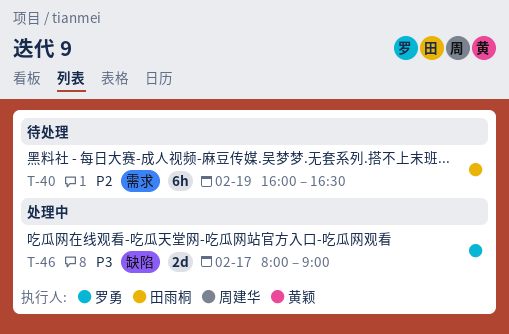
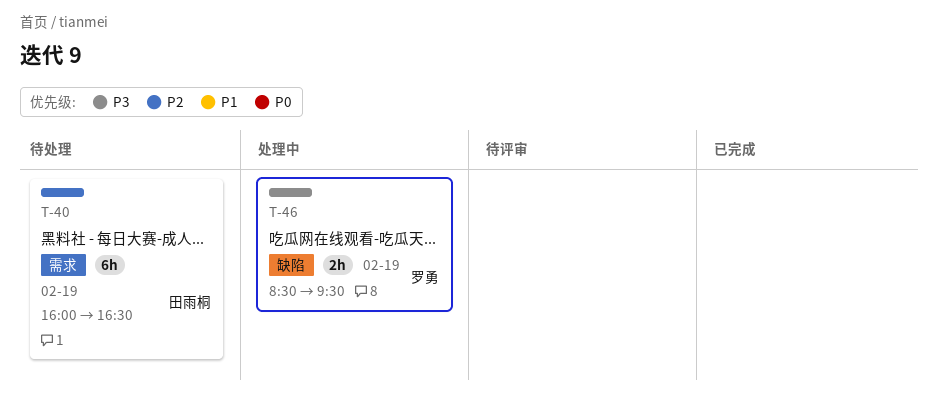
T-46, estimate: 2d -> 2h
T-46, day: Feb 17 -> Feb 19
T-46, begins: 08:00 -> 08:30
T-46, ends: 09:00 -> 09:30

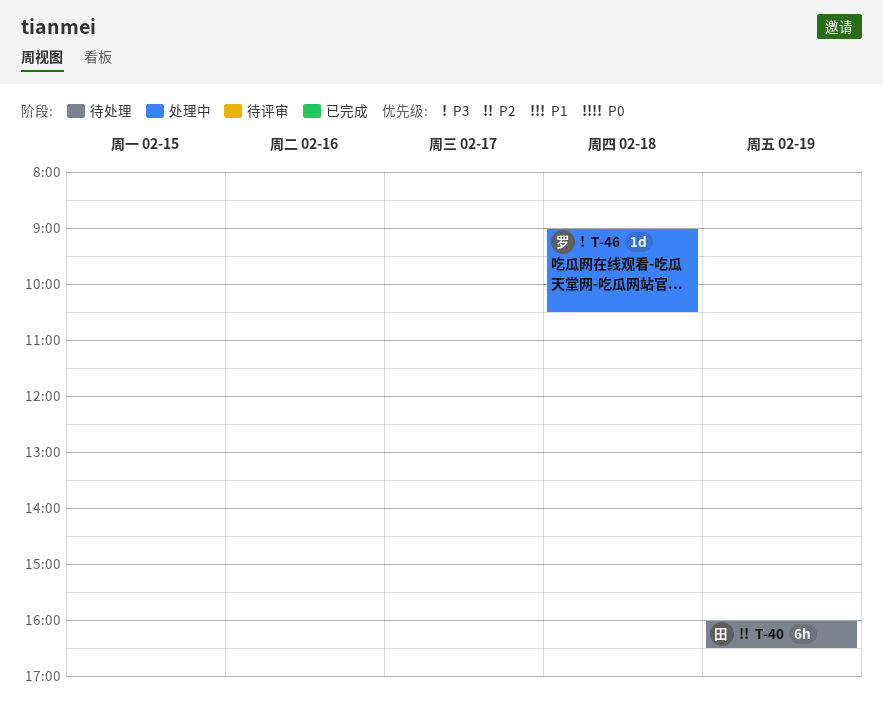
T-46, estimate: 2h -> 1d
T-46, day: Feb 19 -> Feb 18
T-46, begins: 08:30 -> 09:00
T-46, ends: 09:30 -> 10:30

